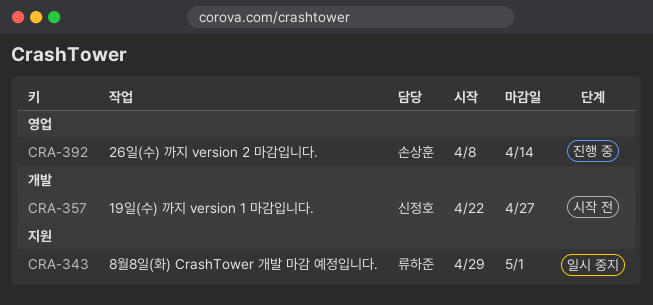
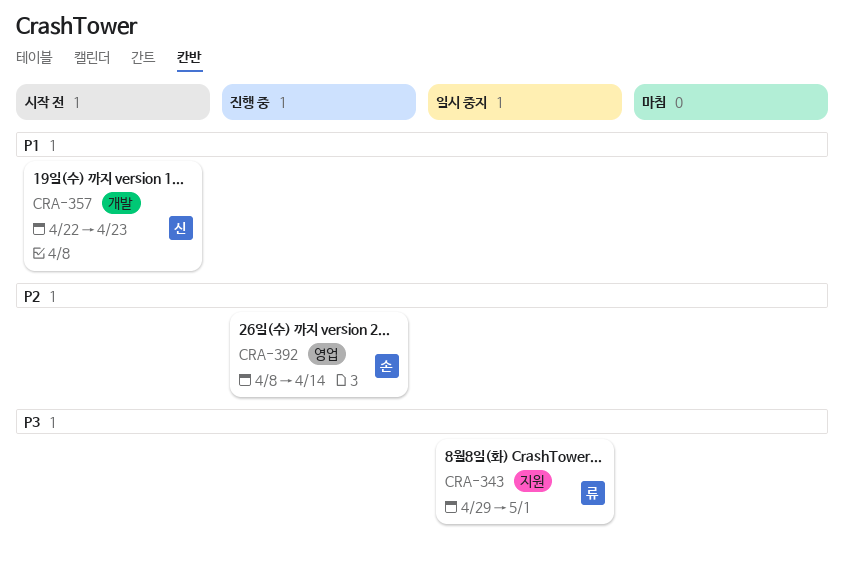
CRA-357, due: Apr 27 -> Apr 23

